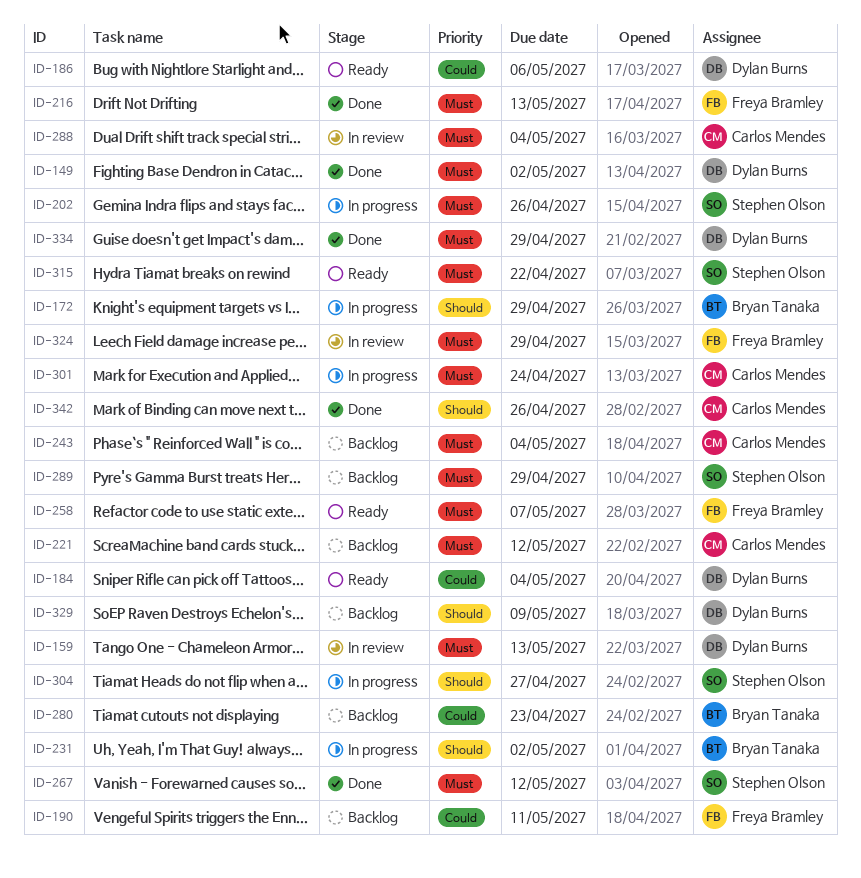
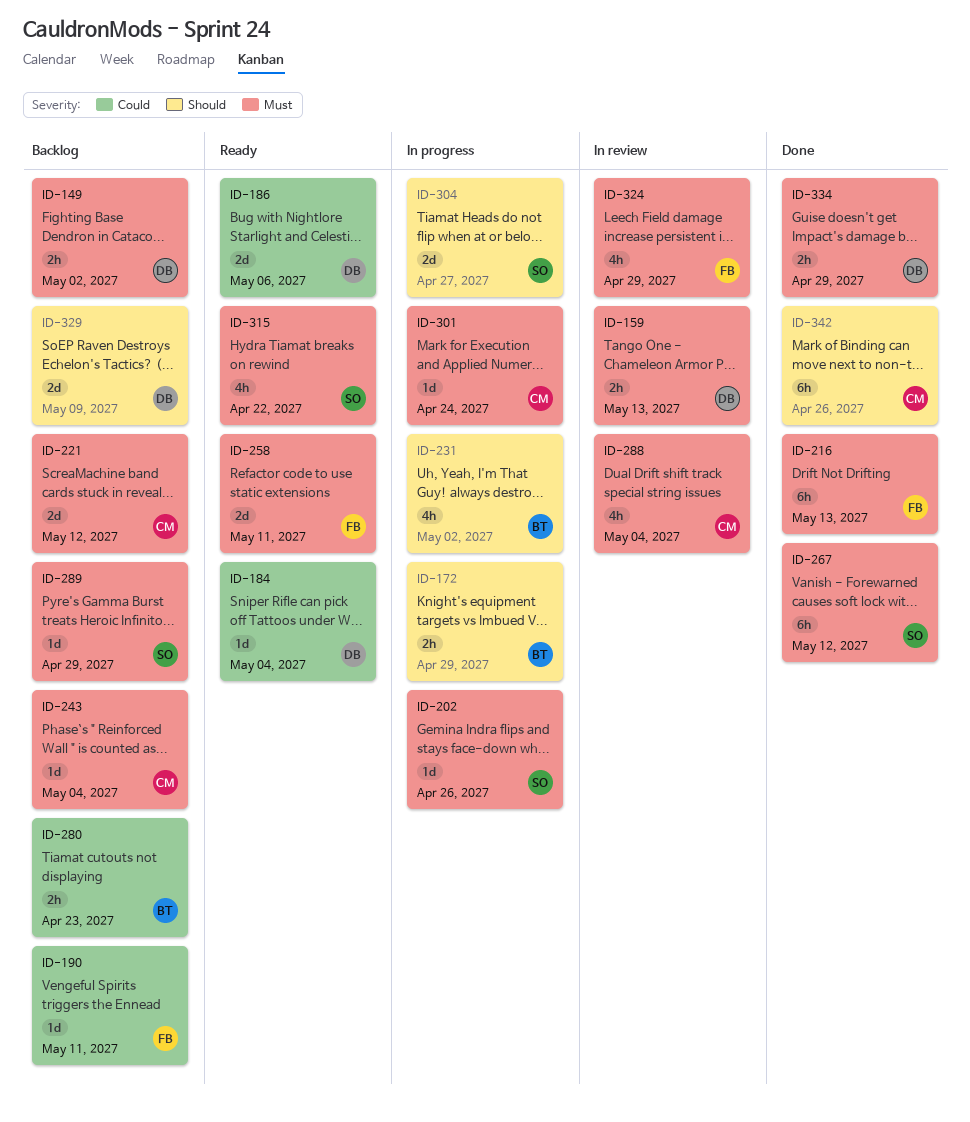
ID-149, status: Done -> Backlog
ID-258, due: May 7 -> May 11

